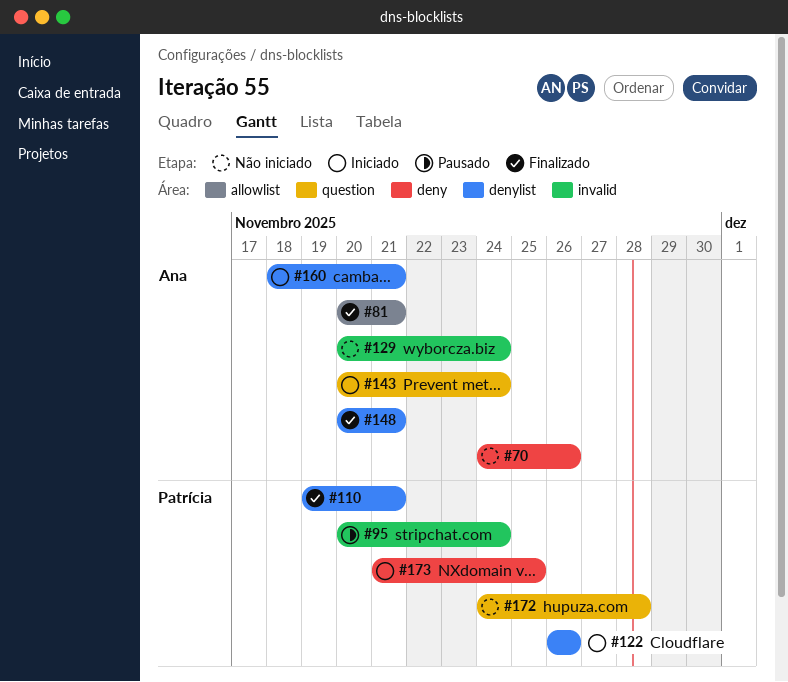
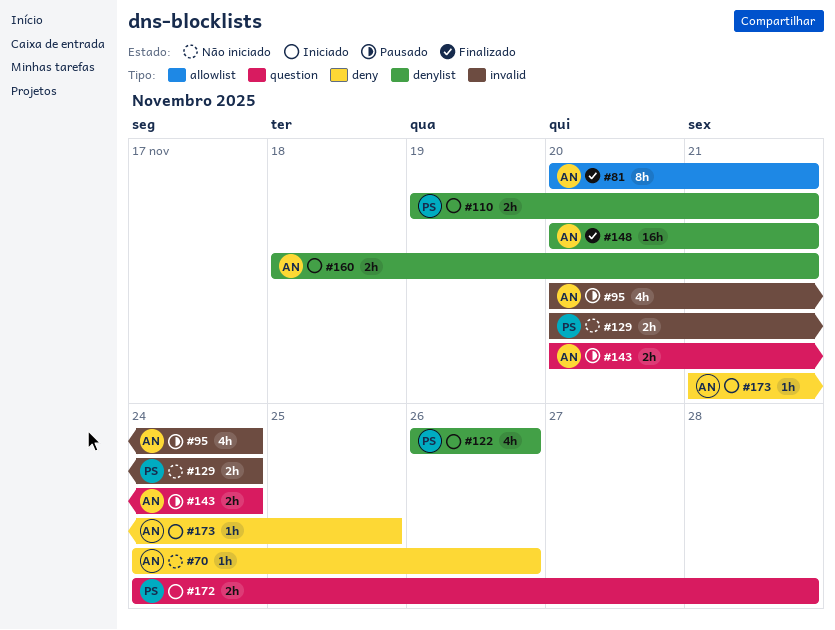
#95, owner: Patrícia -> Ana
#110, status: Finalizado -> Iniciado
#129, owner: Ana -> Patrícia
#143, status: Iniciado -> Pausado
#172, status: Não iniciado -> Iniciado
#173, owner: Patrícia -> Ana

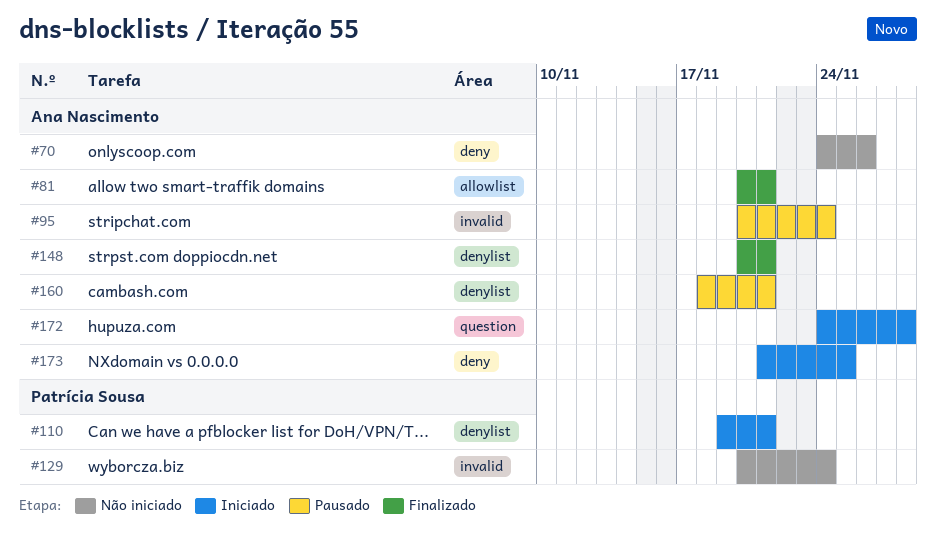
#122: present -> none
#143: present -> none
#160, status: Iniciado -> Pausado
#172, owner: Patrícia Sousa -> Ana Nascimento

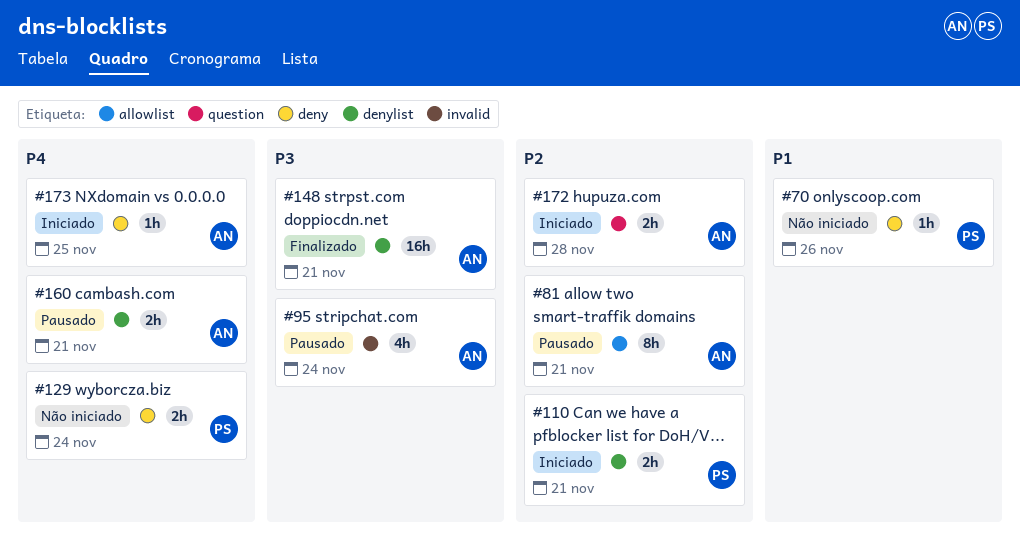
#70, owner: Ana Nascimento -> Patrícia Sousa
#81, status: Finalizado -> Pausado
#129, label: invalid -> deny

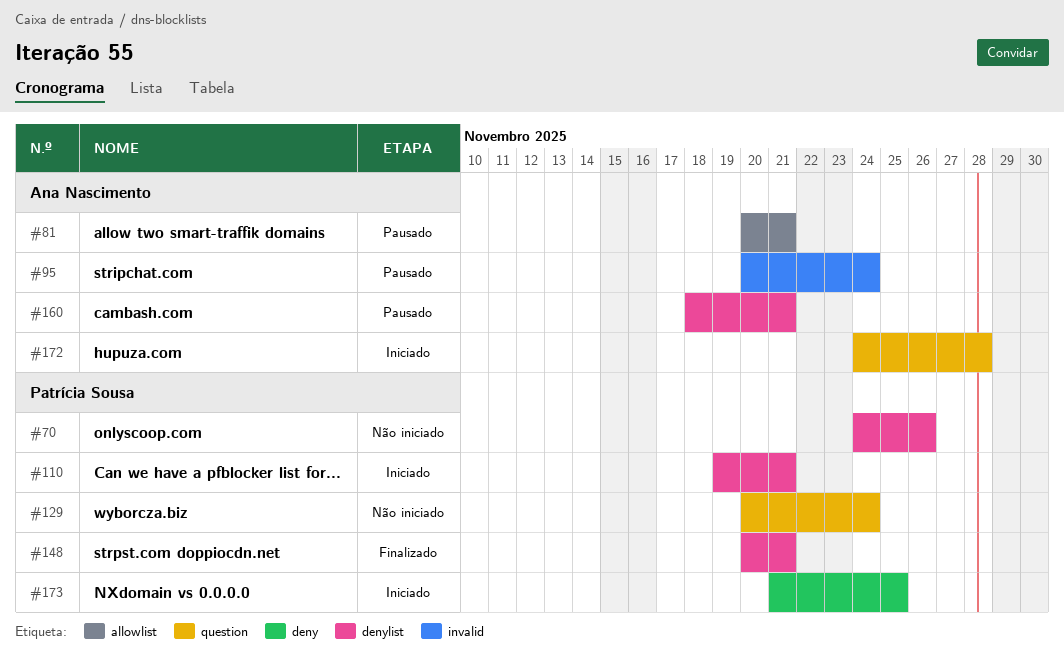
#70, label: deny -> denylist
#129, label: deny -> question
#148, owner: Ana Nascimento -> Patrícia Sousa
#173, owner: Ana Nascimento -> Patrícia Sousa

